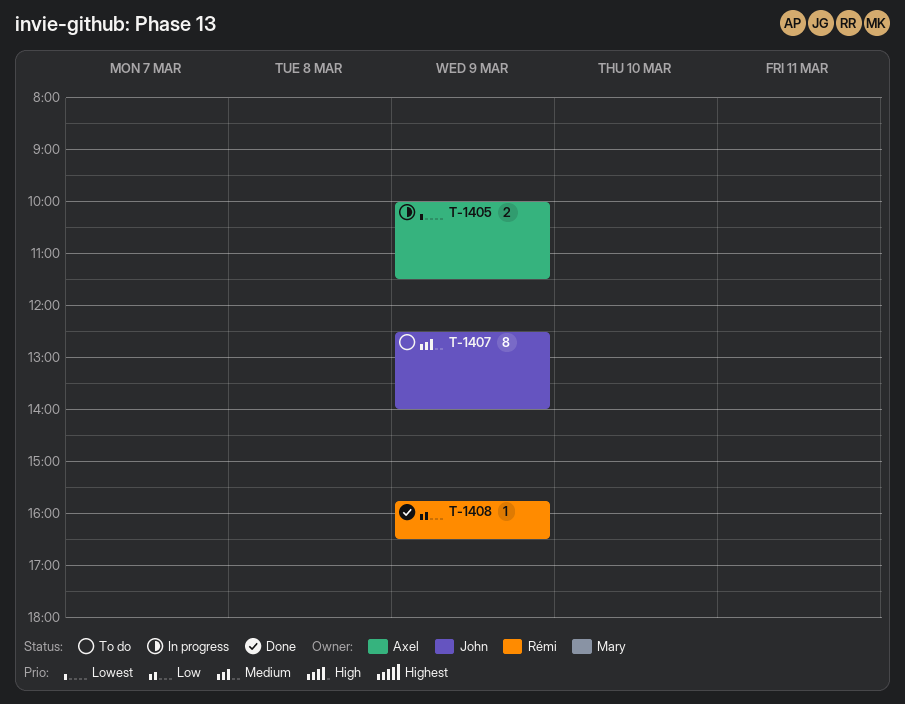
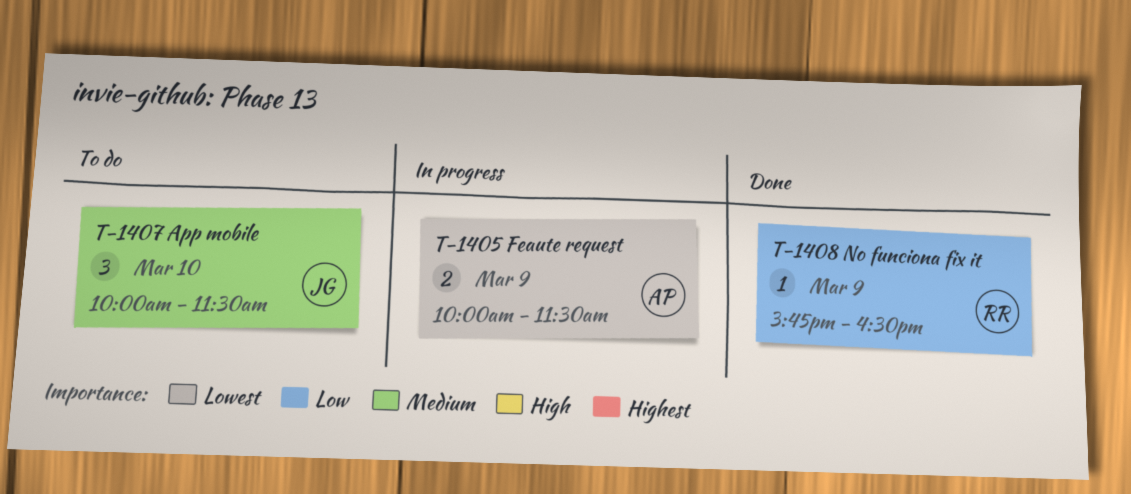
T-1407, estimate: 8 -> 3
T-1407, day: Mar 9 -> Mar 10
T-1407, begins: 12:30 -> 10:00
T-1407, ends: 14:00 -> 11:30

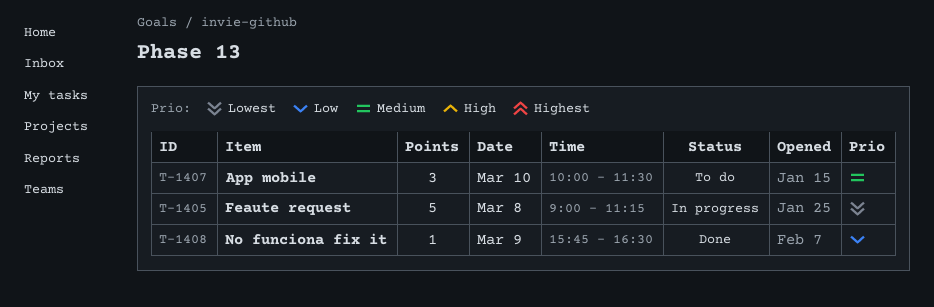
T-1405, estimate: 2 -> 5
T-1405, day: Mar 9 -> Mar 8
T-1405, begins: 10:00 -> 09:00
T-1405, ends: 11:30 -> 11:15

